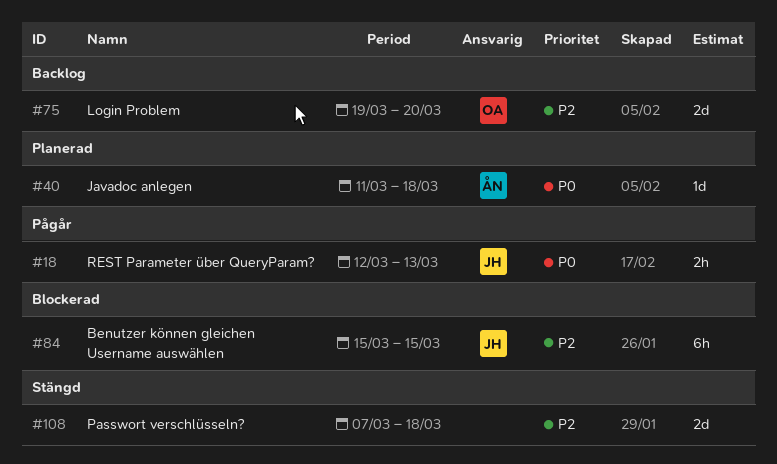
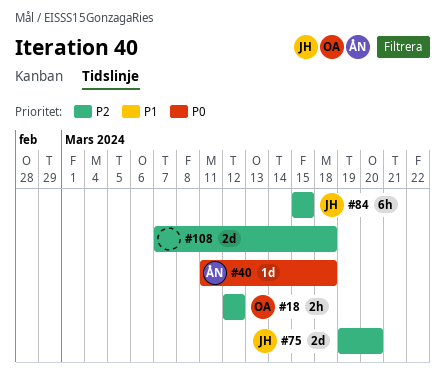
#18, owner: JH -> OA
#18, priority: P0 -> P2
#18, due: Mar 13 -> Mar 12
#75, owner: OA -> JH

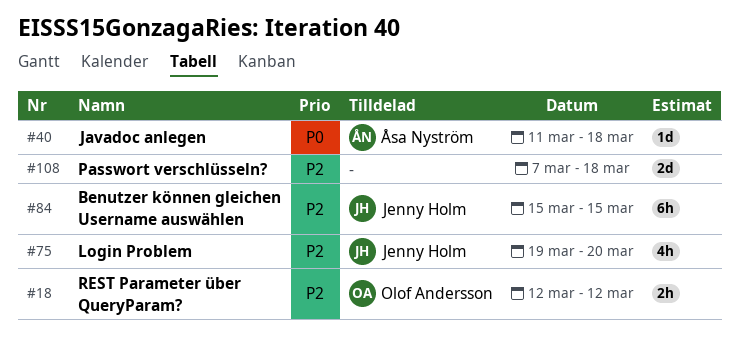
#75, estimate: 2d -> 4h

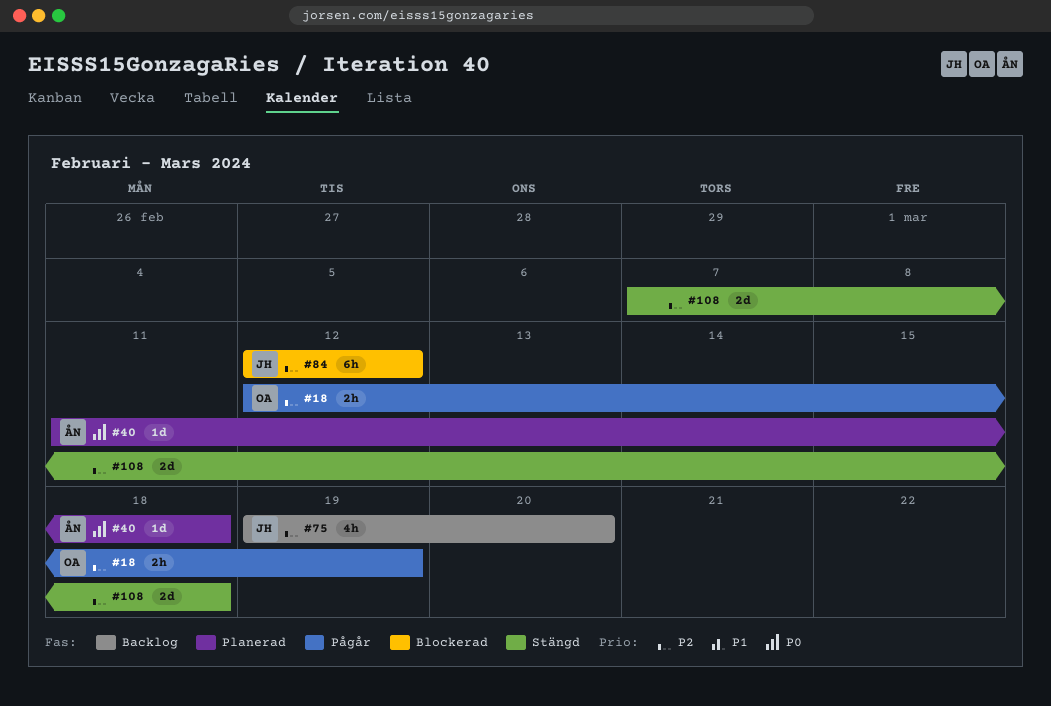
#18, due: Mar 12 -> Mar 19
#84, start: Mar 15 -> Mar 12
#84, due: Mar 15 -> Mar 12

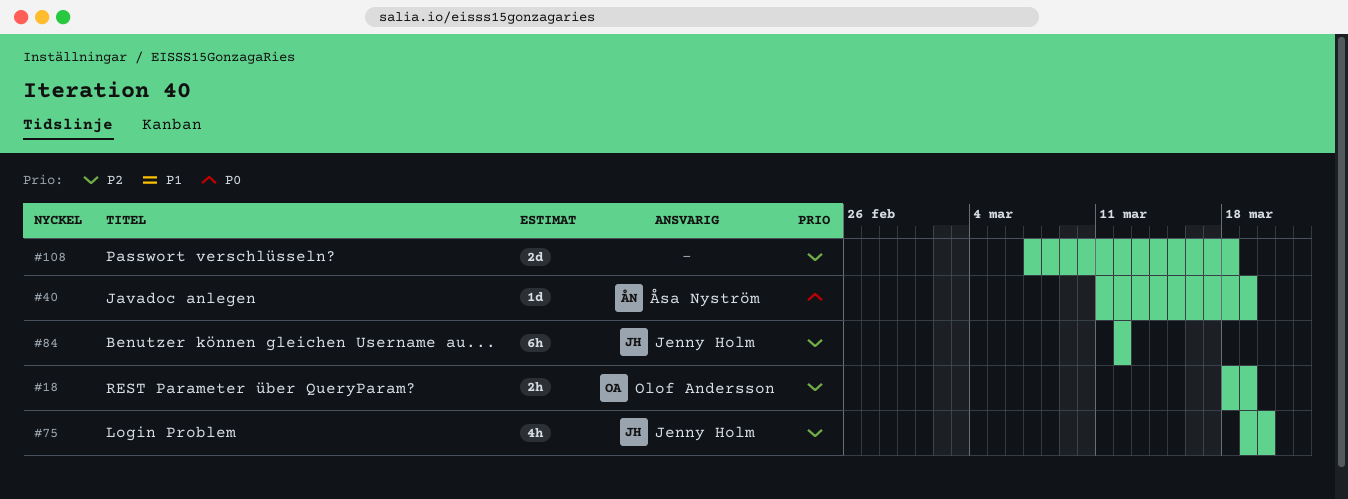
#18, start: Mar 12 -> Mar 18
#40, due: Mar 18 -> Mar 19

